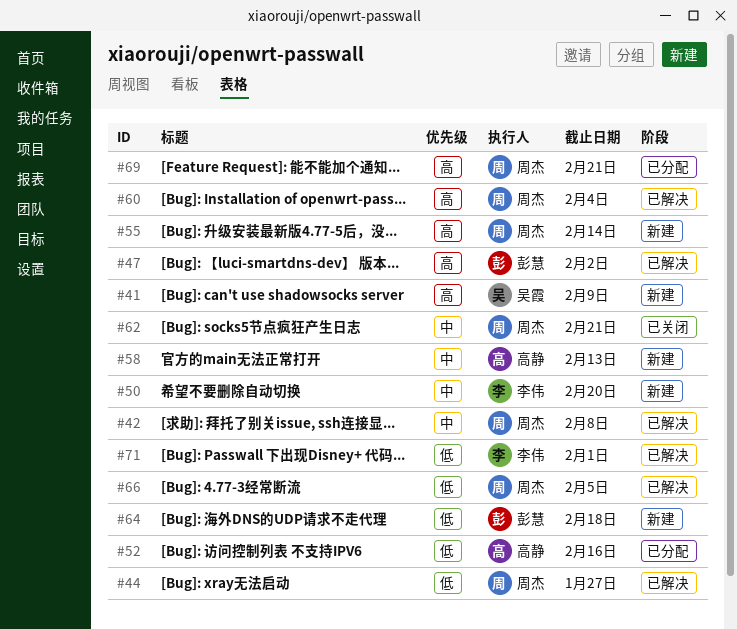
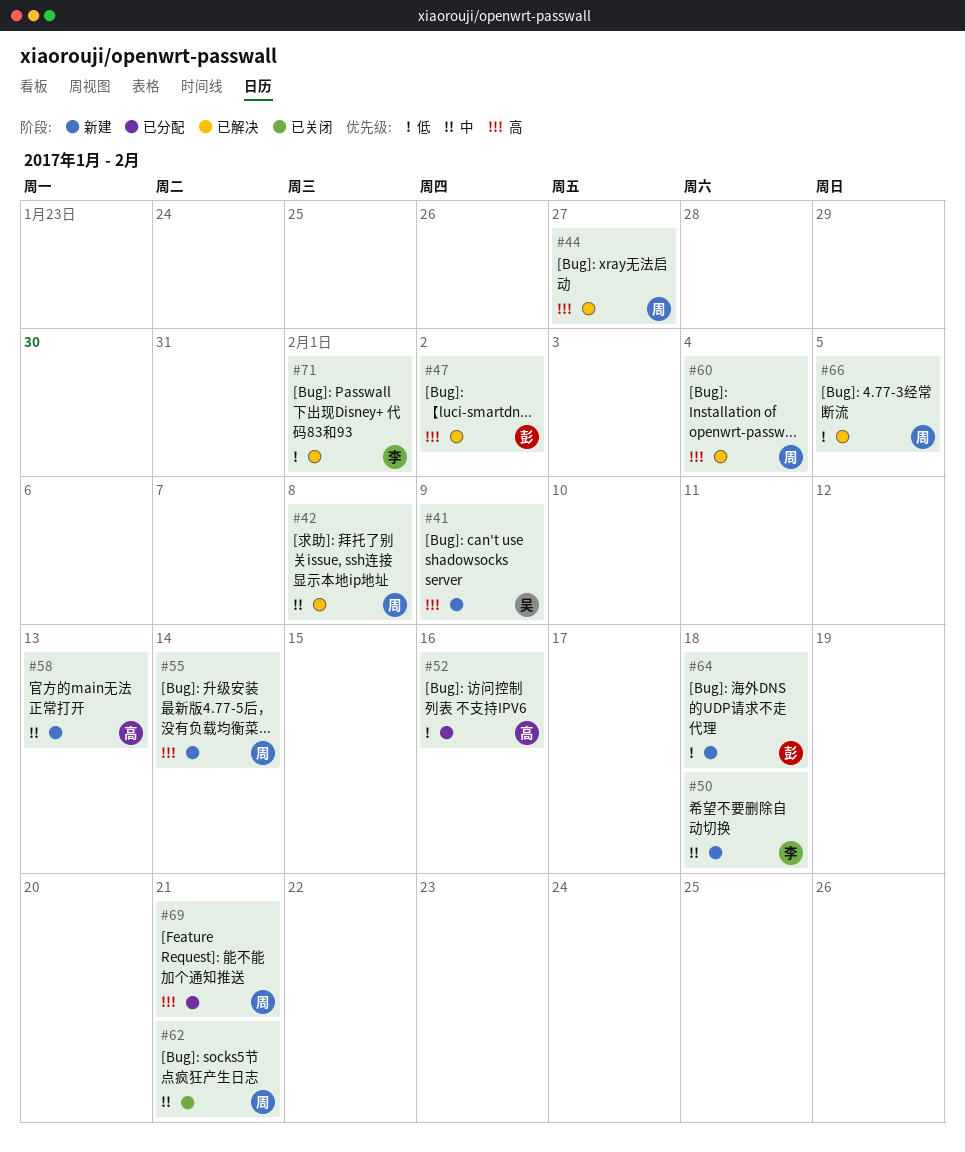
#44, priority: 低 -> 高
#50, due: Feb 20 -> Feb 18

